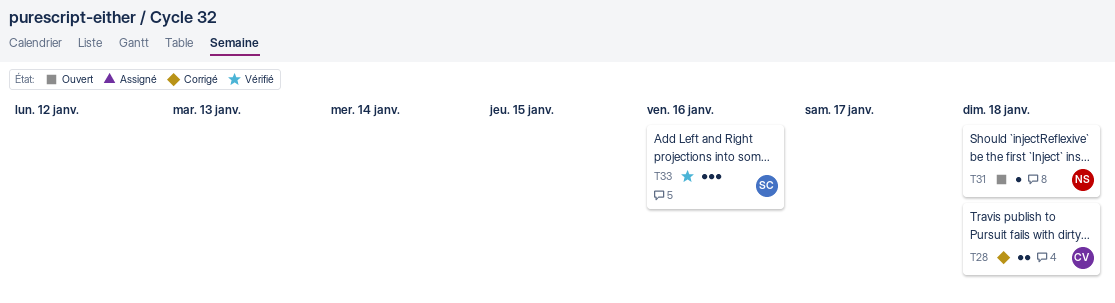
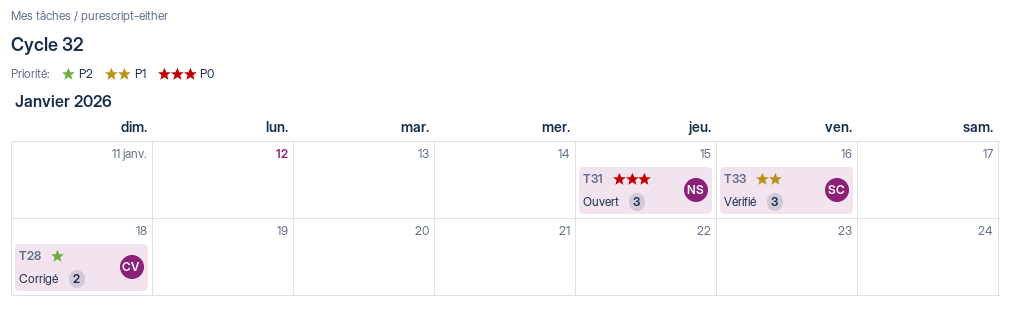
T31, estimate: 1 -> 3
T31, due: Jan 18 -> Jan 15

